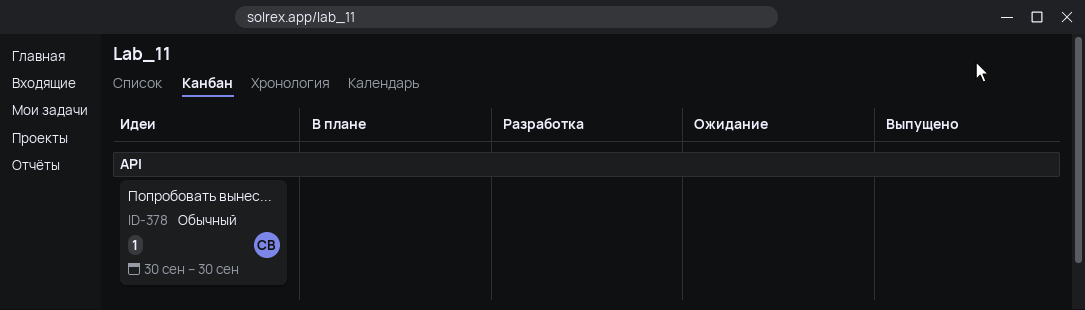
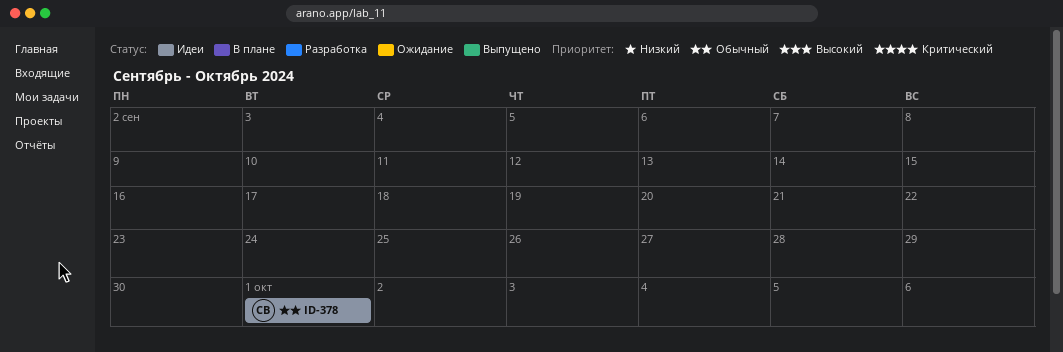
ID-378, start: Sep 30 -> Oct 1
ID-378, due: Sep 30 -> Oct 1

